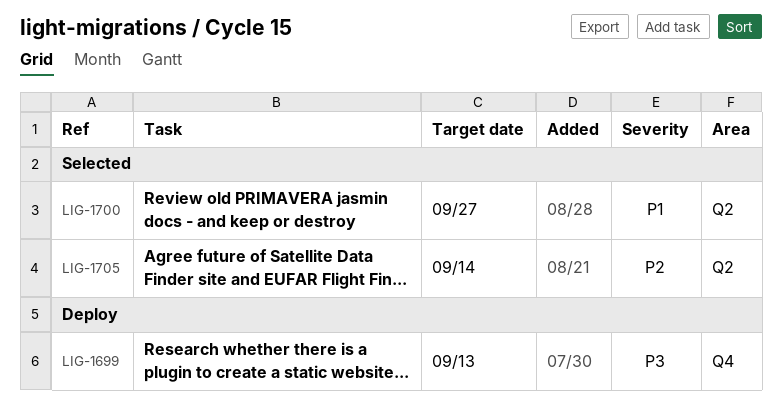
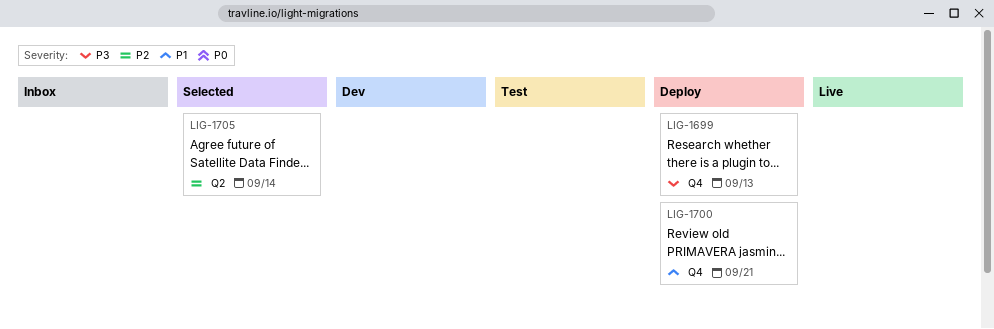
LIG-1700, status: Selected -> Deploy
LIG-1700, label: Q2 -> Q4
LIG-1700, due: Sep 27 -> Sep 21

